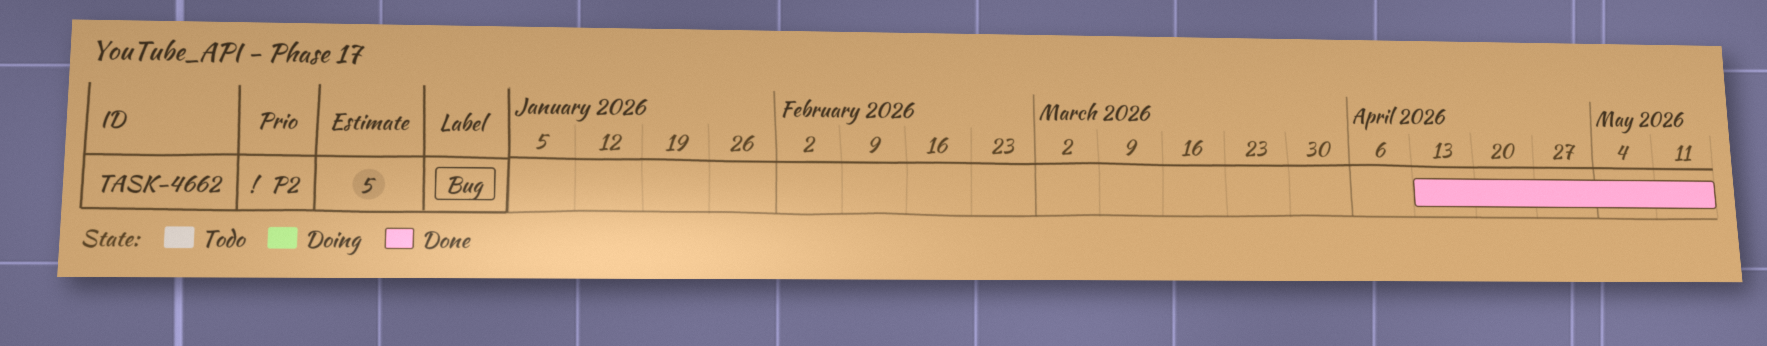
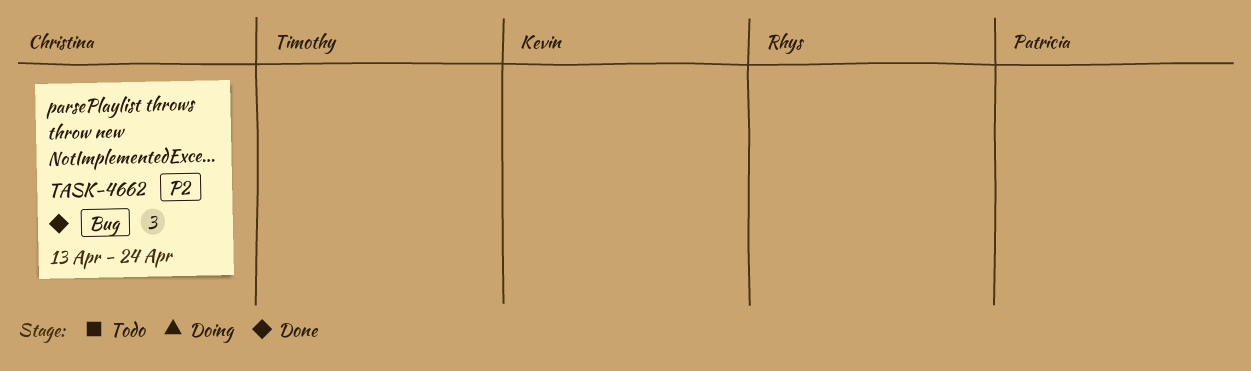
TASK-4662, estimate: 5 -> 3
TASK-4662, due: May 15 -> Apr 24

